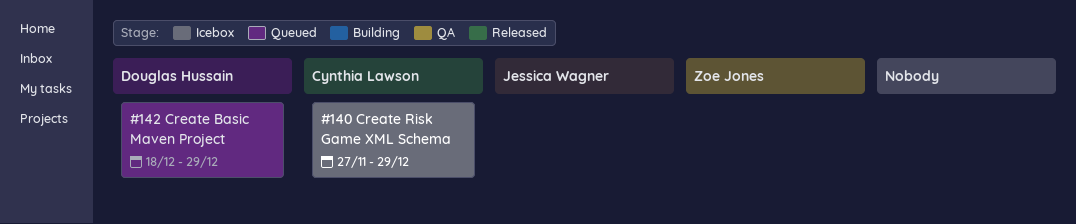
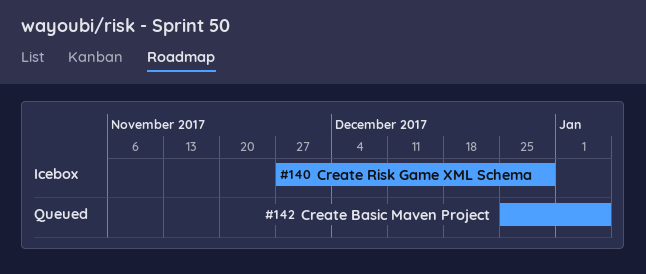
#142, start: Dec 18 -> Dec 25
#142, due: Dec 29 -> Jan 5

